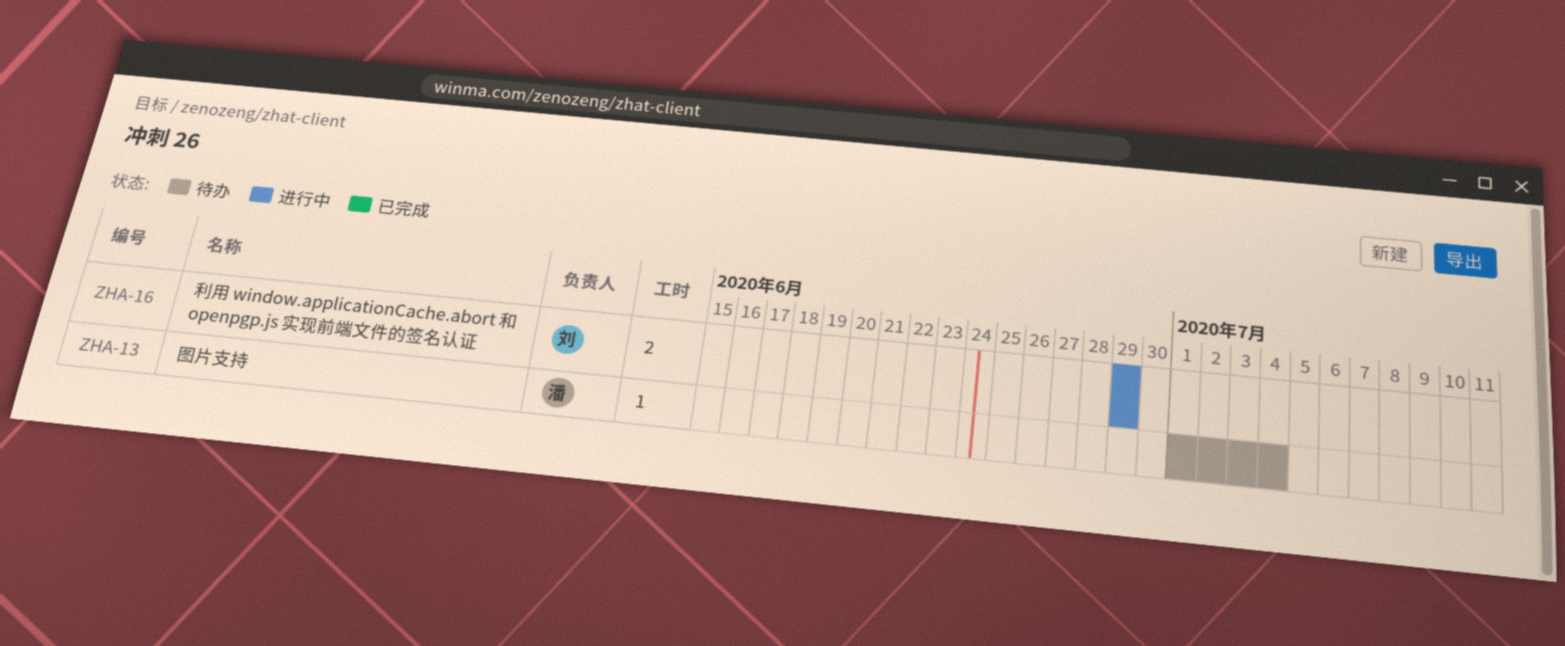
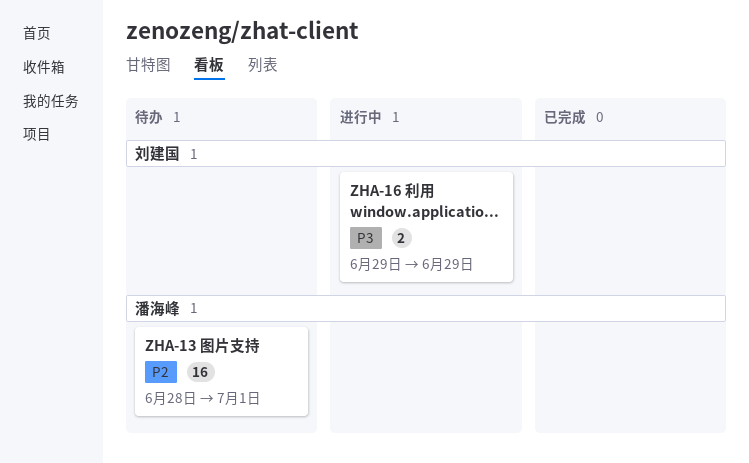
ZHA-13, estimate: 1 -> 16
ZHA-13, start: Jul 1 -> Jun 28
ZHA-13, due: Jul 4 -> Jul 1

